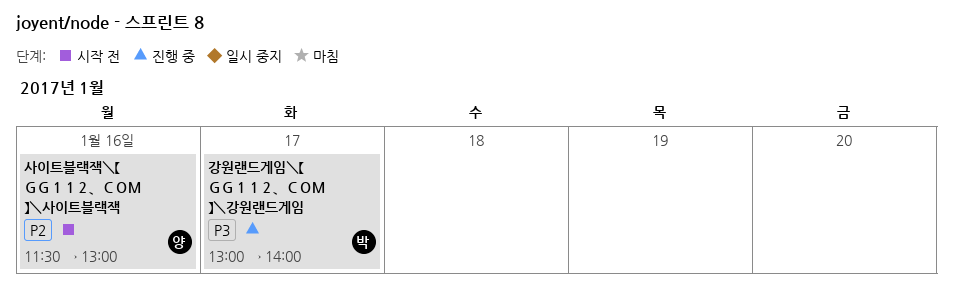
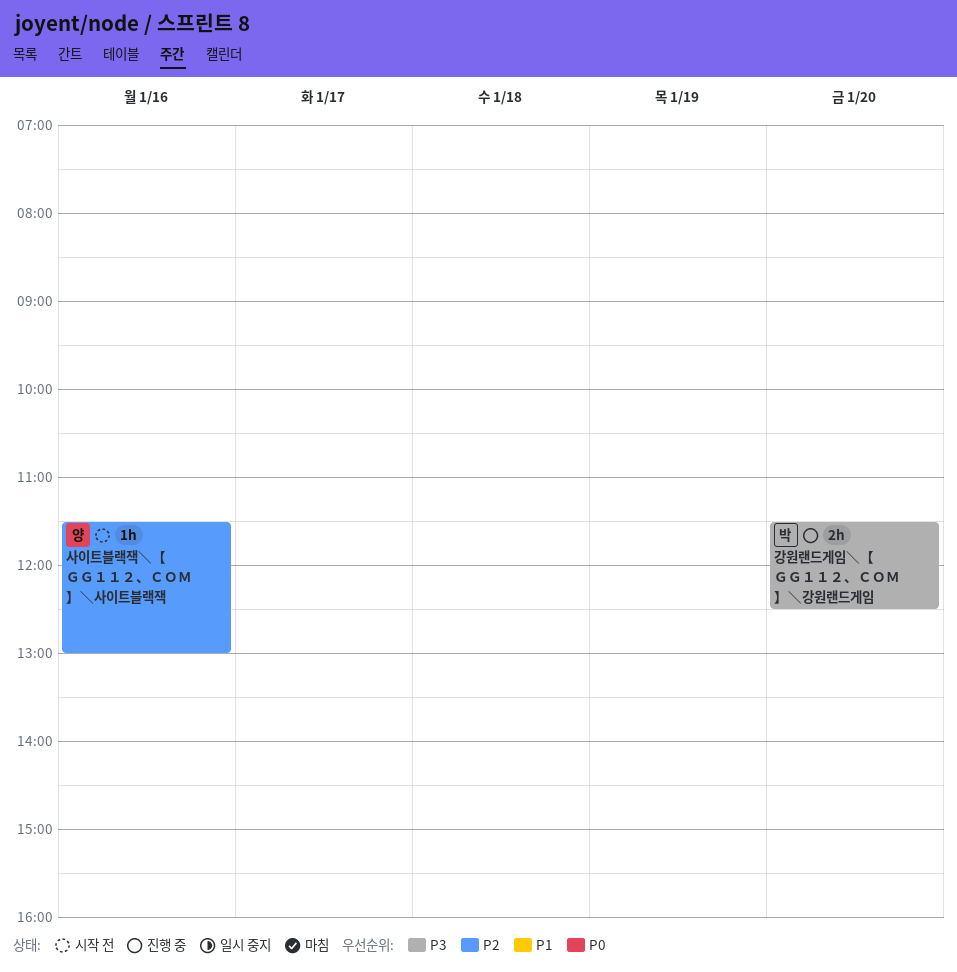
강원랜드게임＼【 ＧＧ１１２、ＣＯＭ 】＼강원랜드게임, day: Jan 17 -> Jan 20
강원랜드게임＼【 ＧＧ１１２、ＣＯＭ 】＼강원랜드게임, begins: 13:00 -> 11:30
강원랜드게임＼【 ＧＧ１１２、ＣＯＭ 】＼강원랜드게임, ends: 14:00 -> 12:30

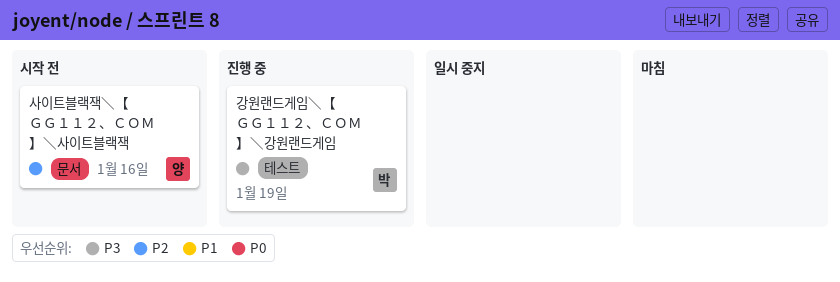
강원랜드게임＼【 ＧＧ１１２、ＣＯＭ 】＼강원랜드게임, day: Jan 20 -> Jan 19

